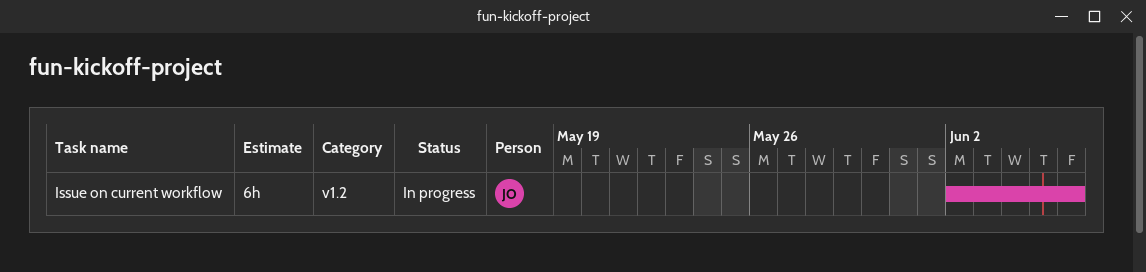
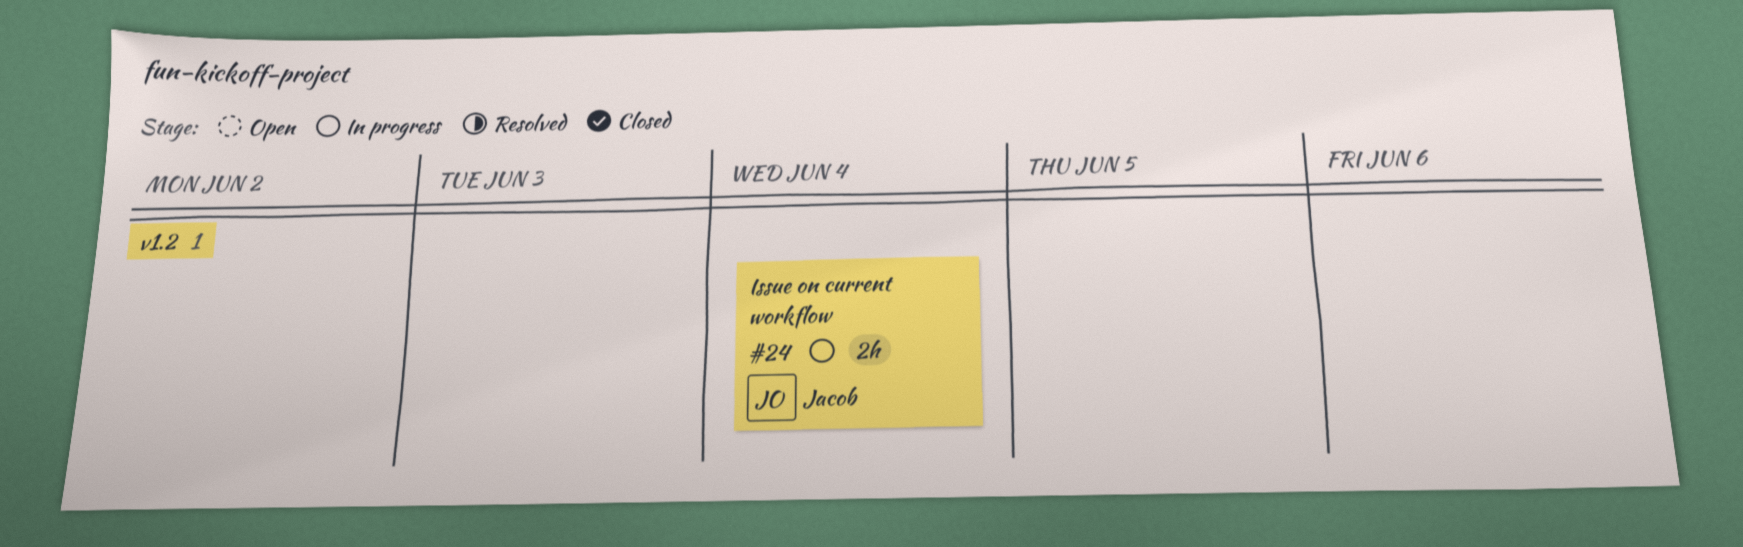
Issue on current workflow, estimate: 6h -> 2h
Issue on current workflow, due: Jun 6 -> Jun 4

